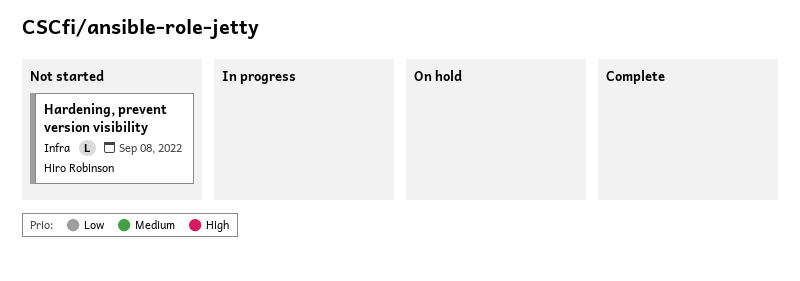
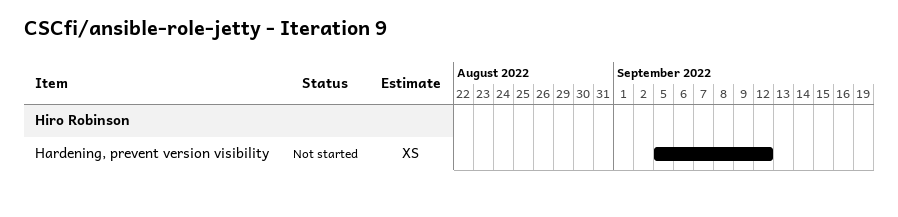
Hardening, prevent version visibility, estimate: L -> XS
Hardening, prevent version visibility, due: Sep 8 -> Sep 12

